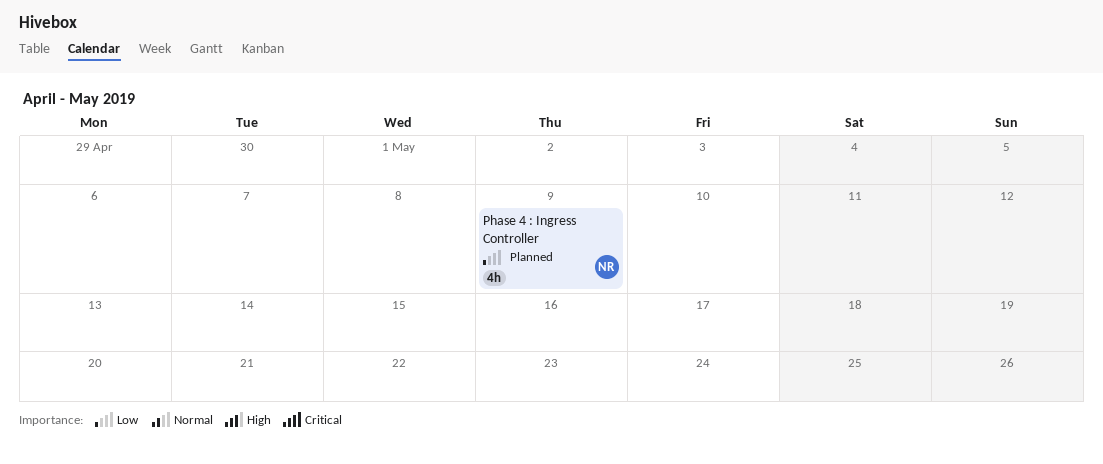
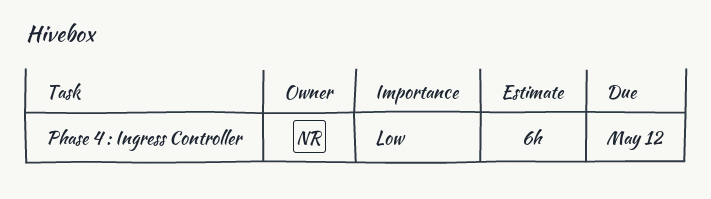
Phase 4 : Ingress Controller, estimate: 4h -> 6h
Phase 4 : Ingress Controller, due: May 9 -> May 12

